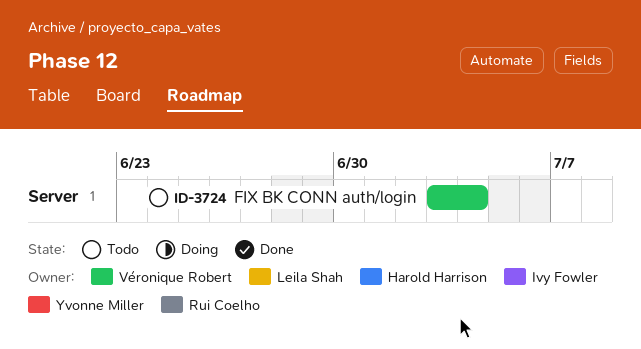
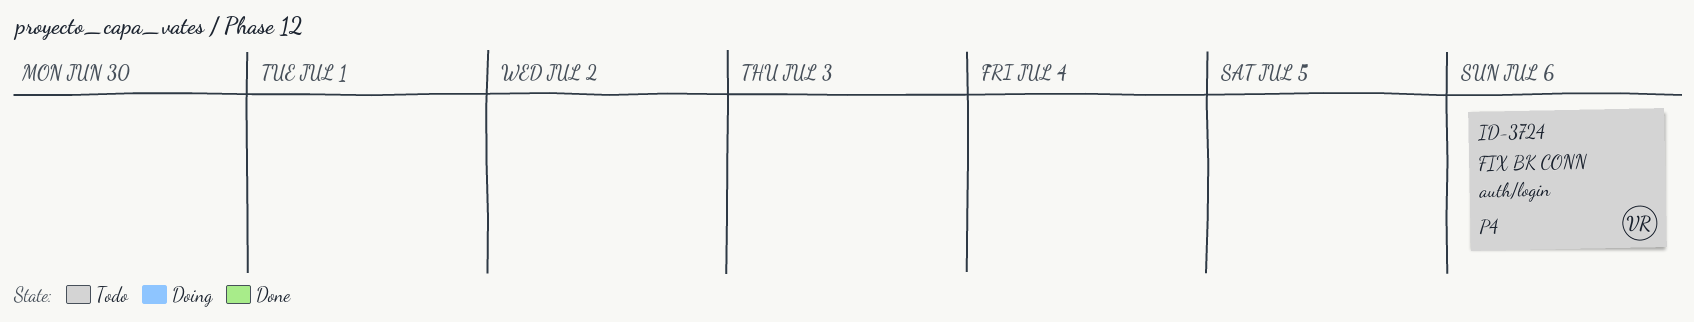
ID-3724, due: Jul 4 -> Jul 6

